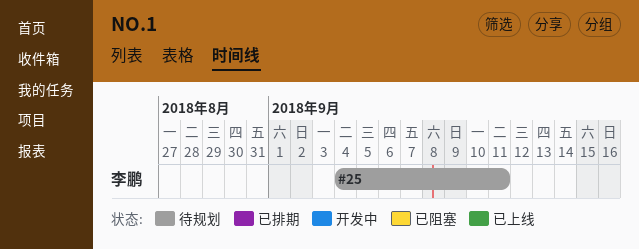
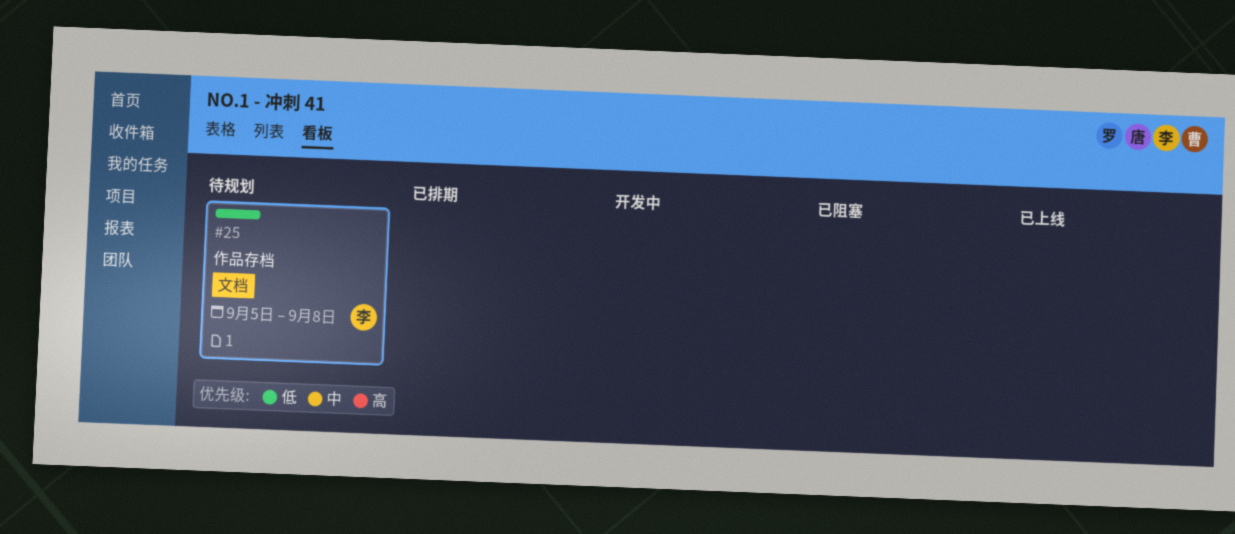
#25, start: Sep 4 -> Sep 5
#25, due: Sep 11 -> Sep 8

